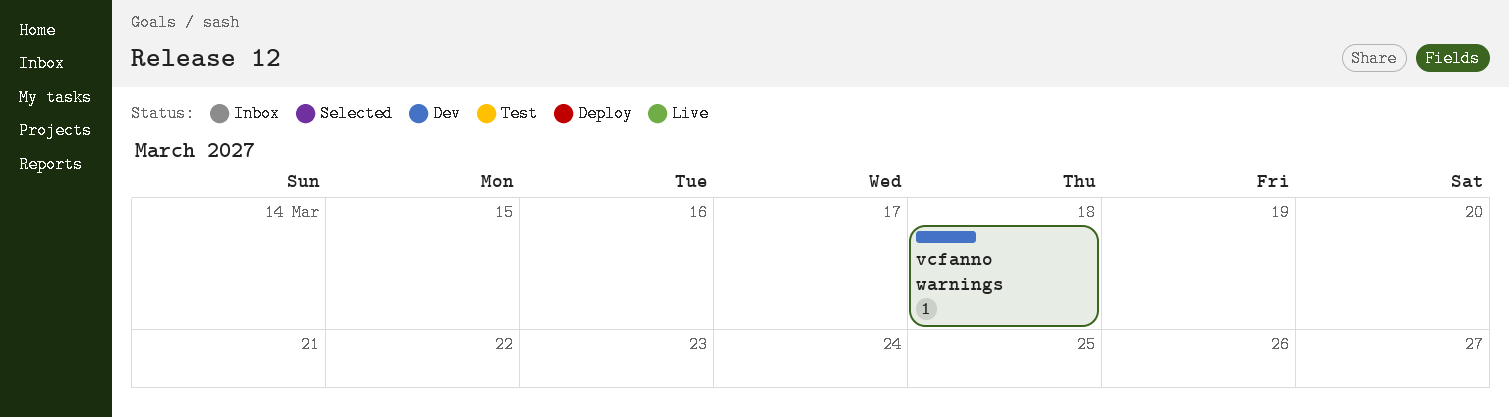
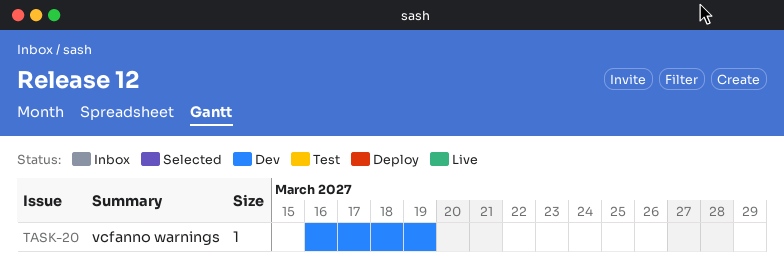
vcfanno warnings, due: Mar 18 -> Mar 19

